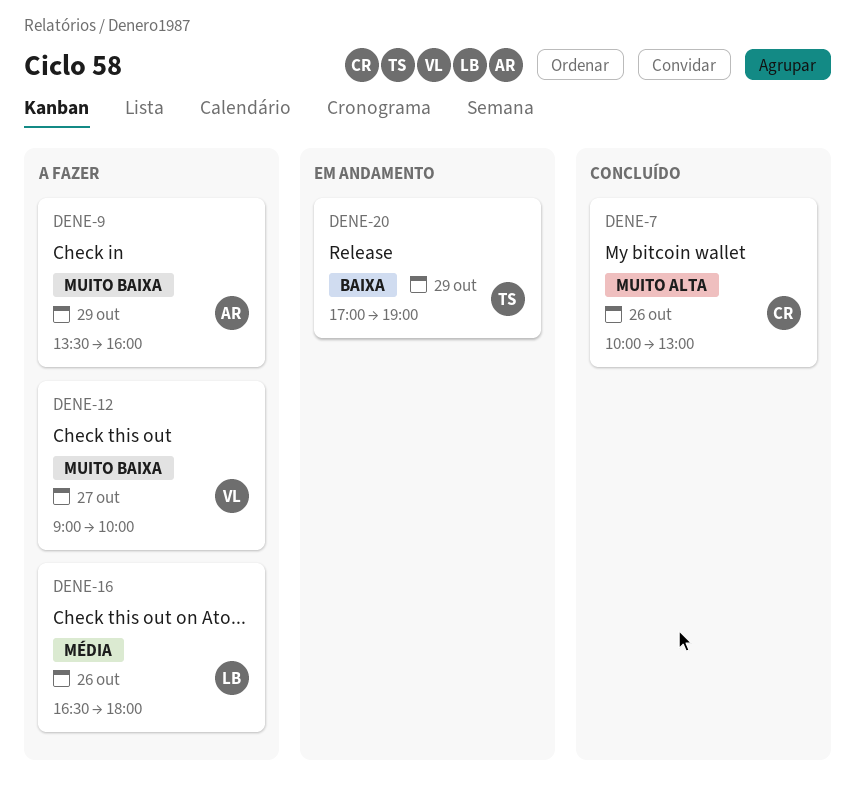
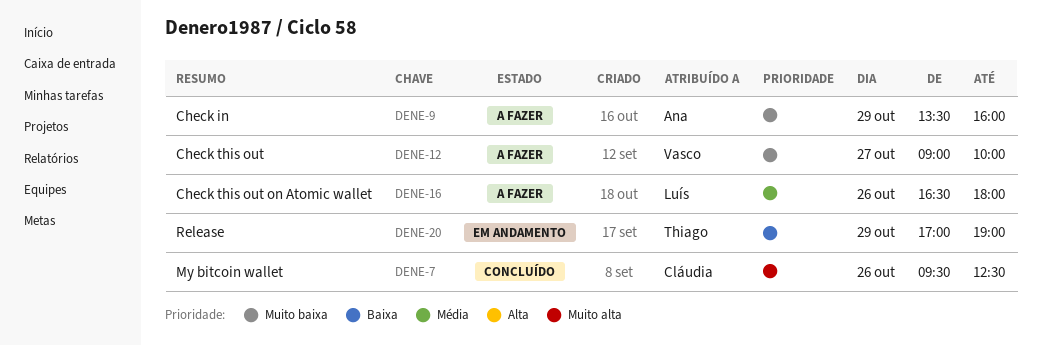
DENE-7, begins: 10:00 -> 09:30
DENE-7, ends: 13:00 -> 12:30

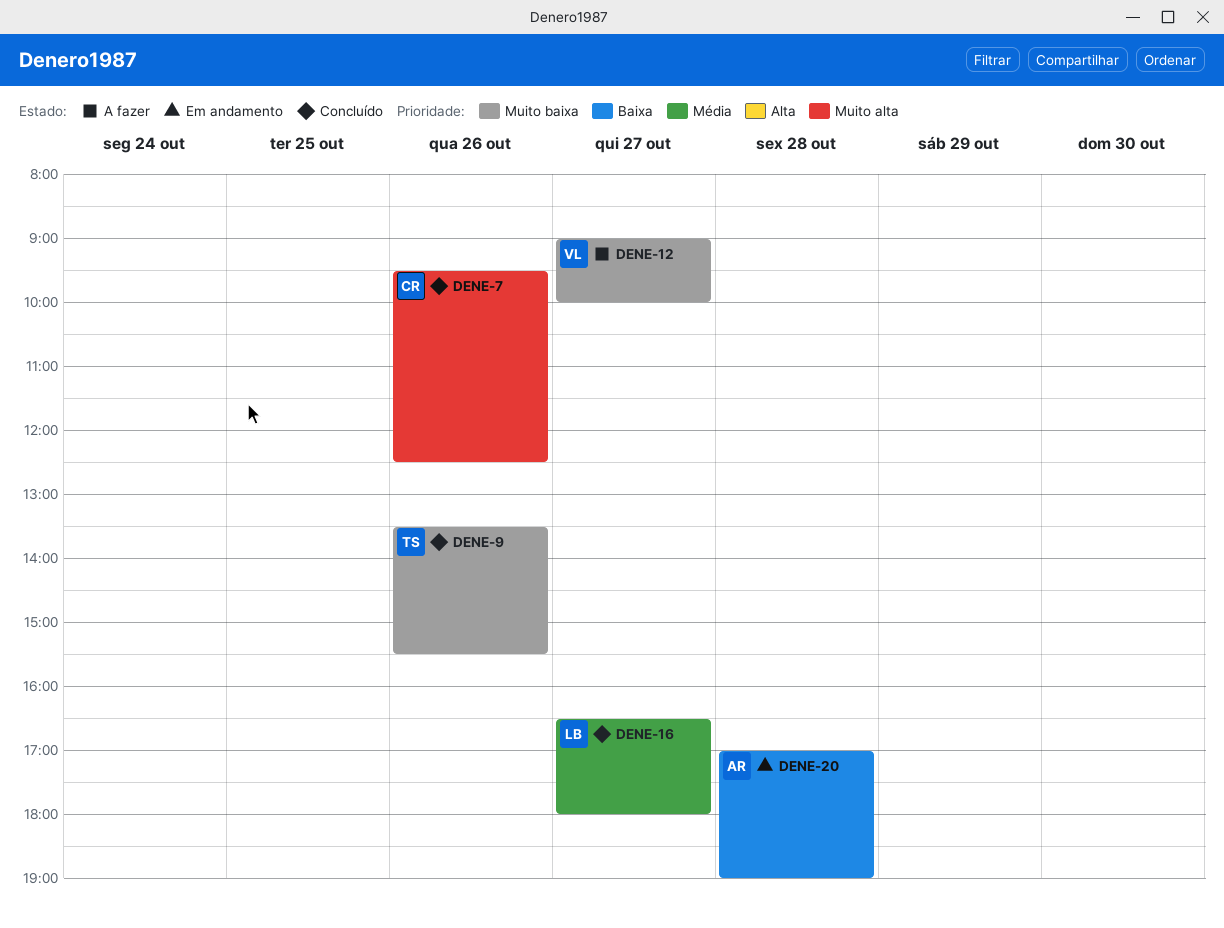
DENE-9, status: A fazer -> Concluído
DENE-9, owner: Ana -> Thiago
DENE-9, day: Oct 29 -> Oct 26
DENE-9, ends: 16:00 -> 15:30
DENE-16, status: A fazer -> Concluído
DENE-16, day: Oct 26 -> Oct 27
DENE-20, owner: Thiago -> Ana
DENE-20, day: Oct 29 -> Oct 28

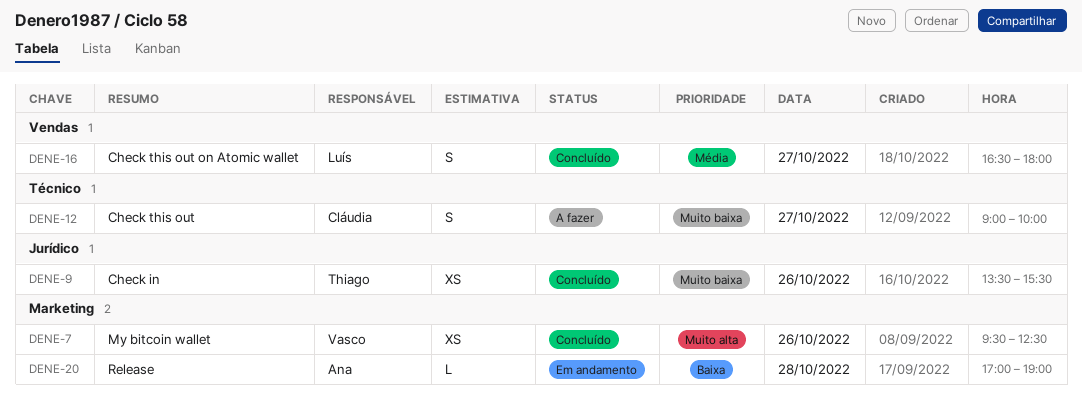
DENE-7, owner: Cláudia -> Vasco
DENE-12, owner: Vasco -> Cláudia

